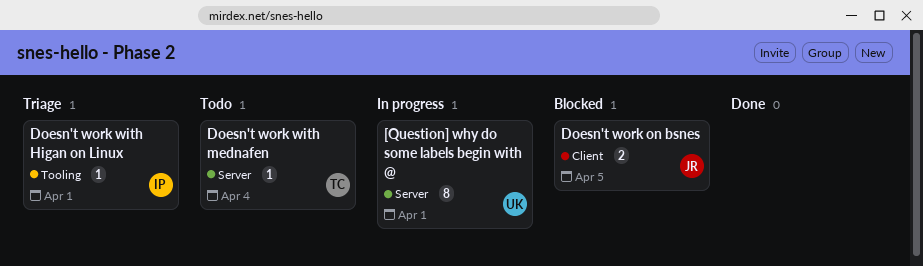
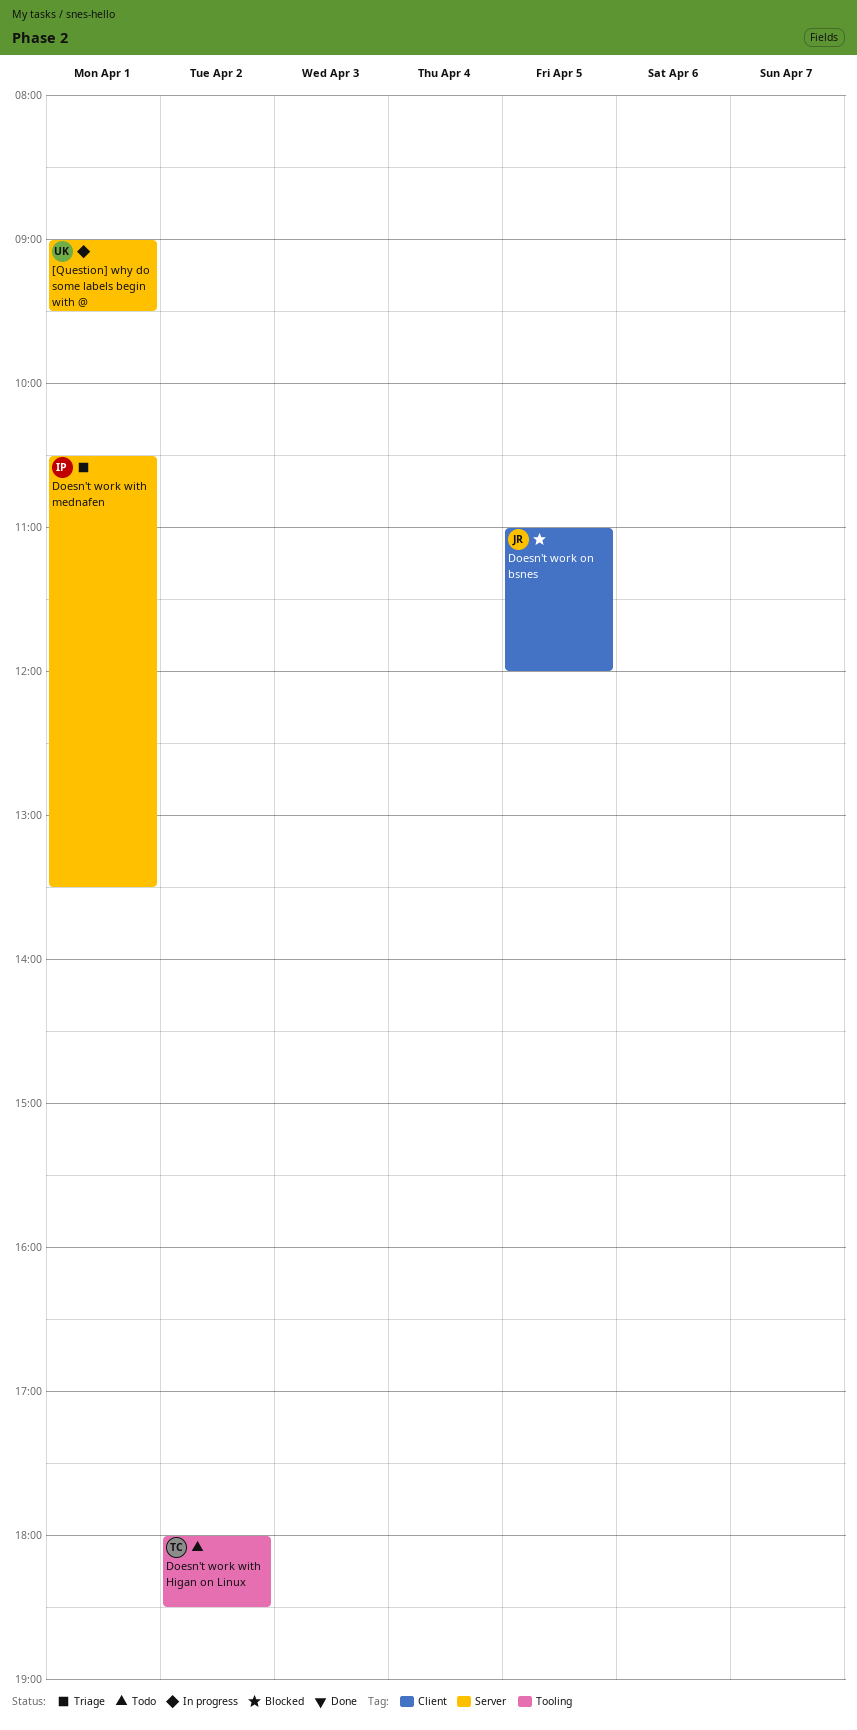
Doesn't work with Higan on Linux, status: Triage -> Todo
Doesn't work with Higan on Linux, owner: IP -> TC
Doesn't work with Higan on Linux, day: Apr 1 -> Apr 2
Doesn't work with mednafen, status: Todo -> Triage
Doesn't work with mednafen, owner: TC -> IP
Doesn't work with mednafen, day: Apr 4 -> Apr 1

